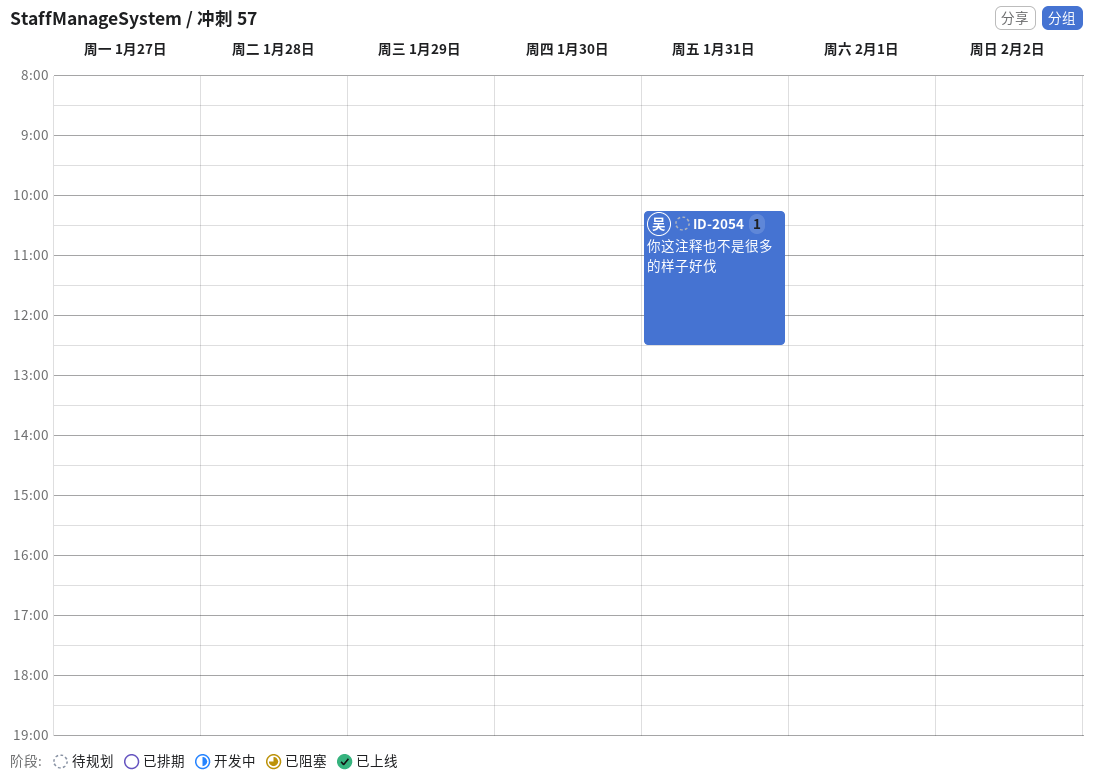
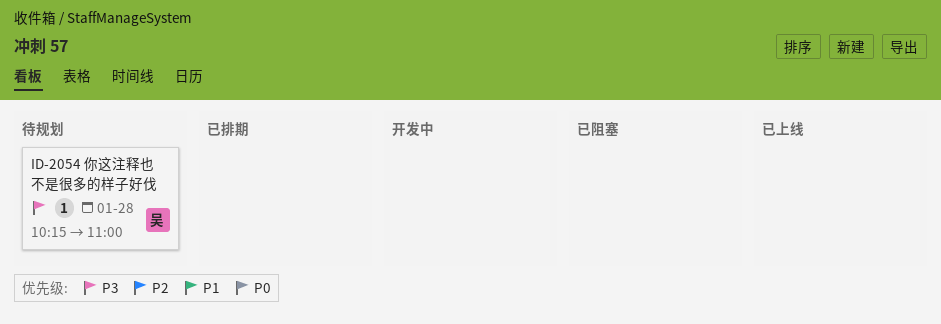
ID-2054, day: Jan 31 -> Jan 28
ID-2054, ends: 12:30 -> 11:00

